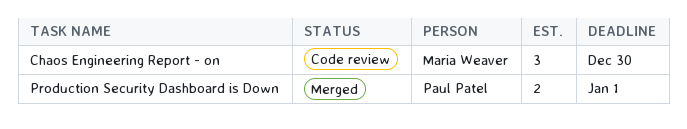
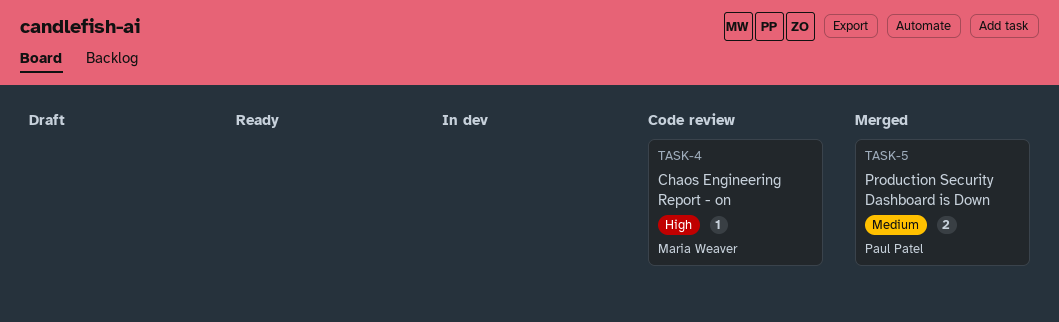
Chaos Engineering Report - on, estimate: 3 -> 1

